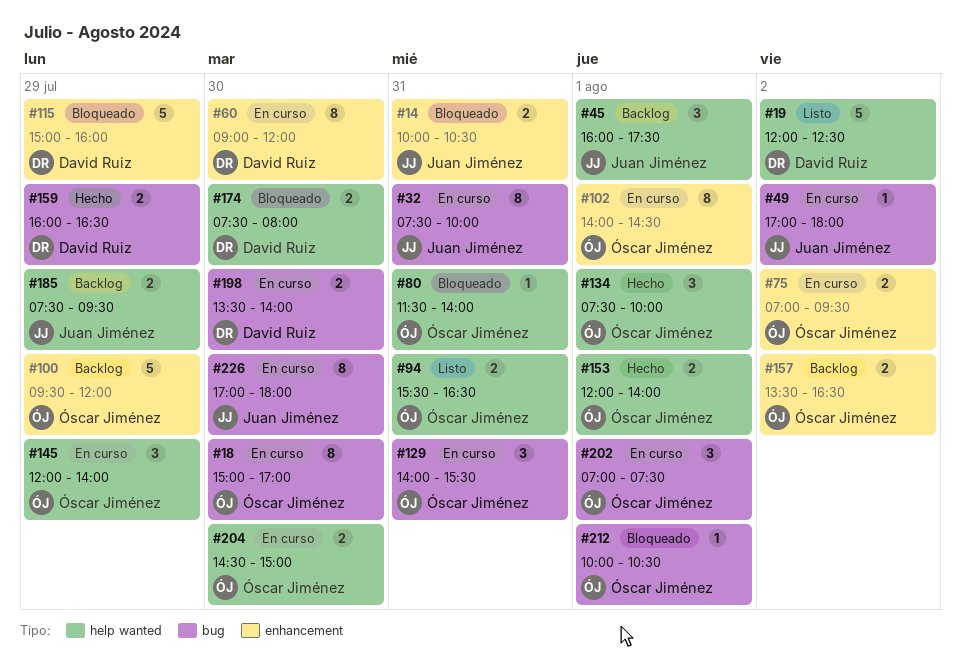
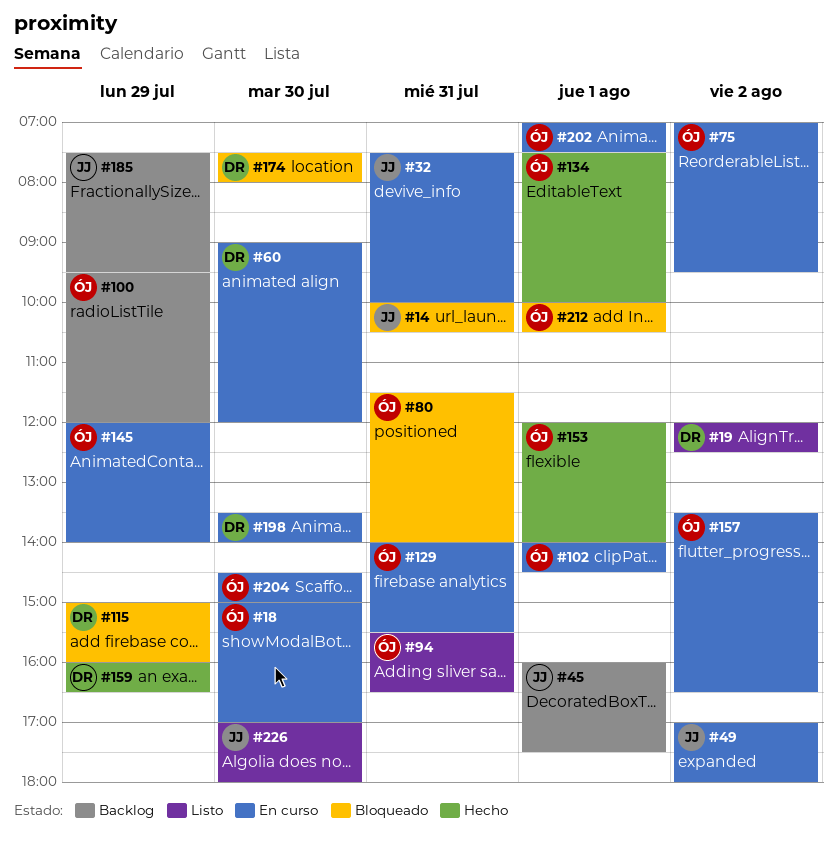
#157, status: Backlog -> En curso
#226, status: En curso -> Listo

